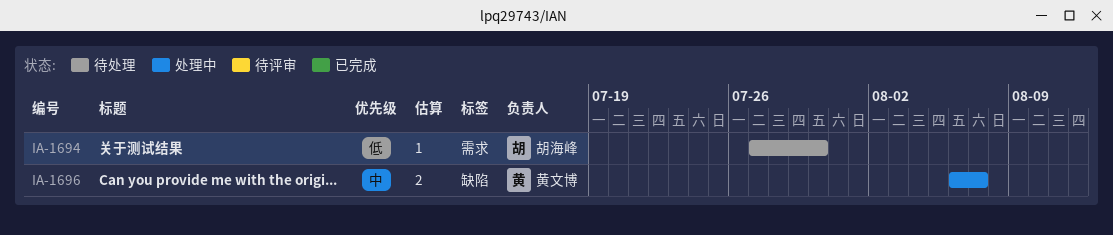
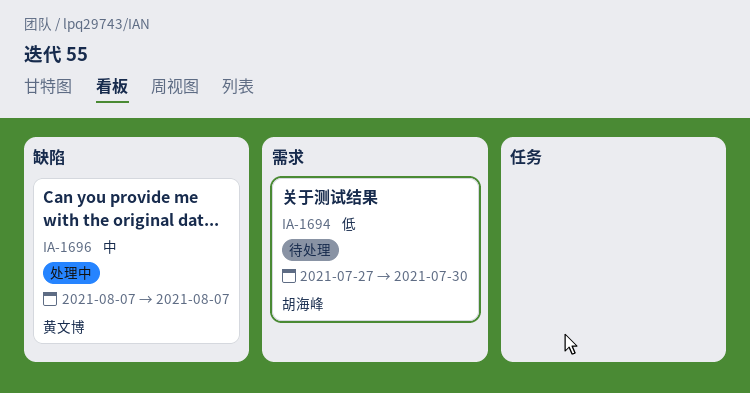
IA-1696, start: Aug 6 -> Aug 7

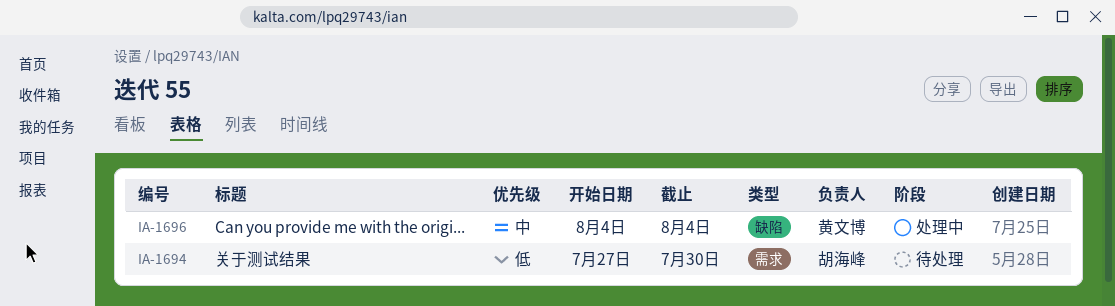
IA-1696, start: Aug 7 -> Aug 4
IA-1696, due: Aug 7 -> Aug 4

